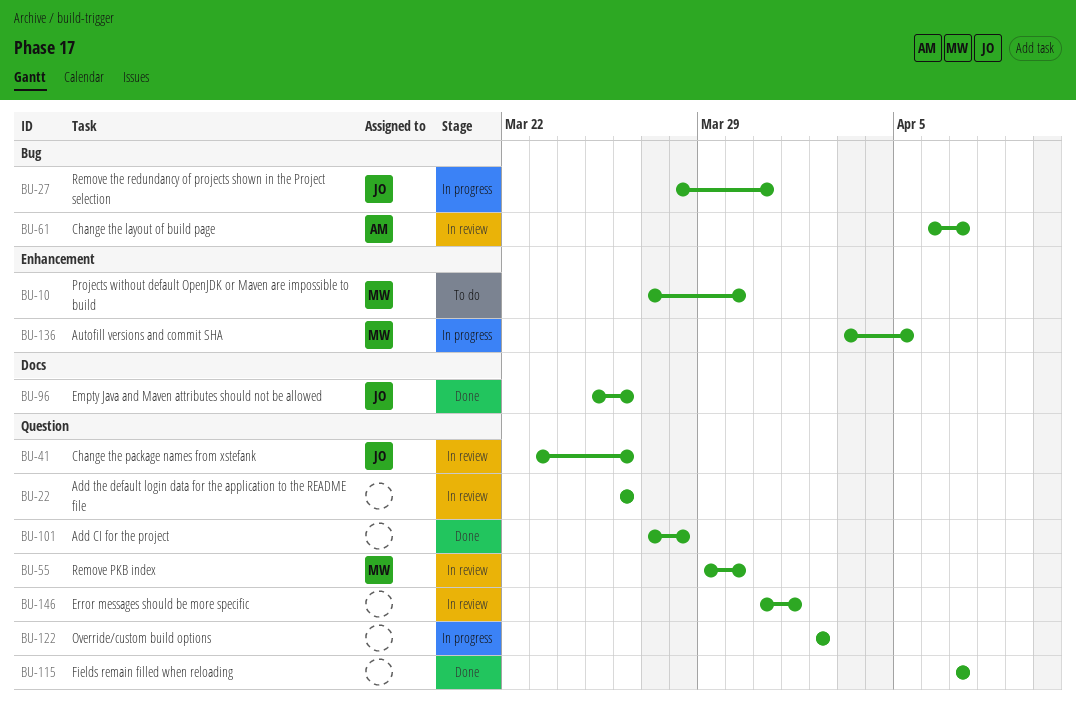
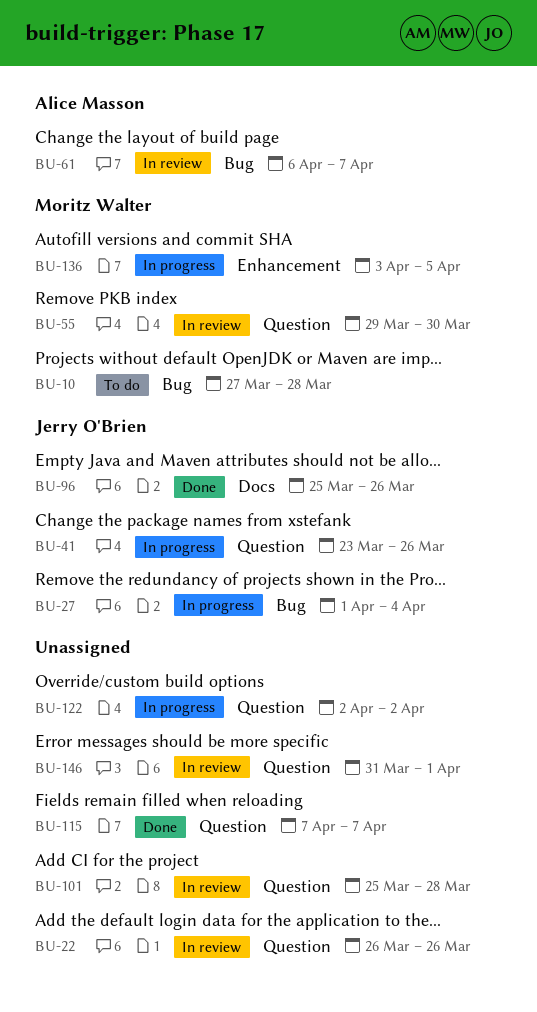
BU-10, label: Enhancement -> Bug
BU-10, due: Mar 30 -> Mar 28
BU-27, start: Mar 28 -> Apr 1
BU-27, due: Mar 31 -> Apr 4
BU-41, status: In review -> In progress
BU-101, status: Done -> In review
BU-101, start: Mar 27 -> Mar 25

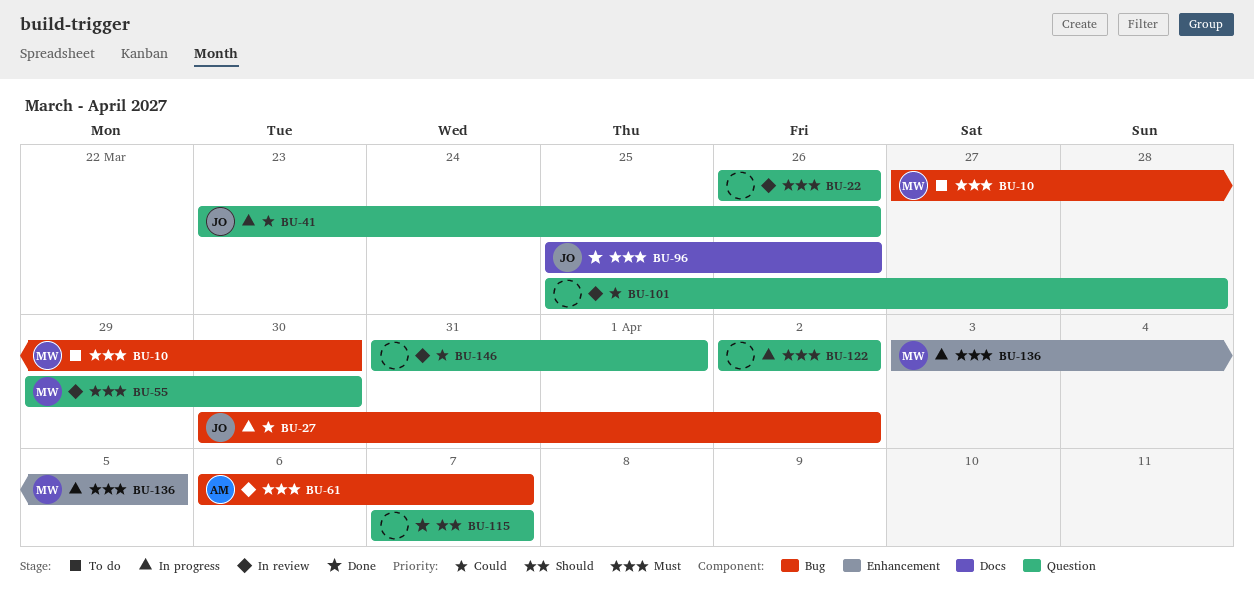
BU-10, due: Mar 28 -> Mar 30
BU-27, start: Apr 1 -> Mar 30
BU-27, due: Apr 4 -> Apr 2

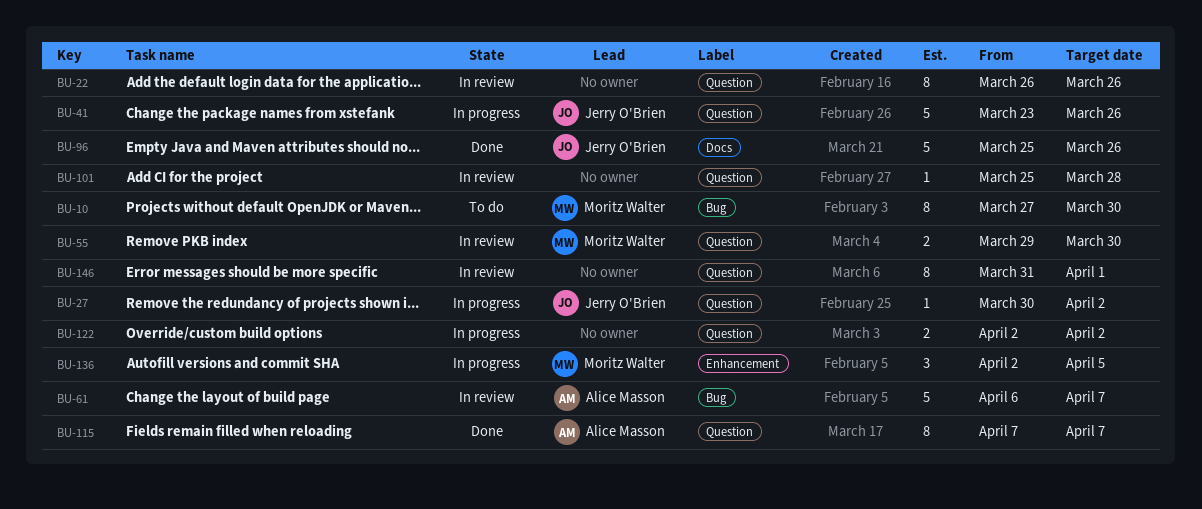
BU-27, label: Bug -> Question
BU-115, owner: none -> Alice Masson
BU-136, start: Apr 3 -> Apr 2

